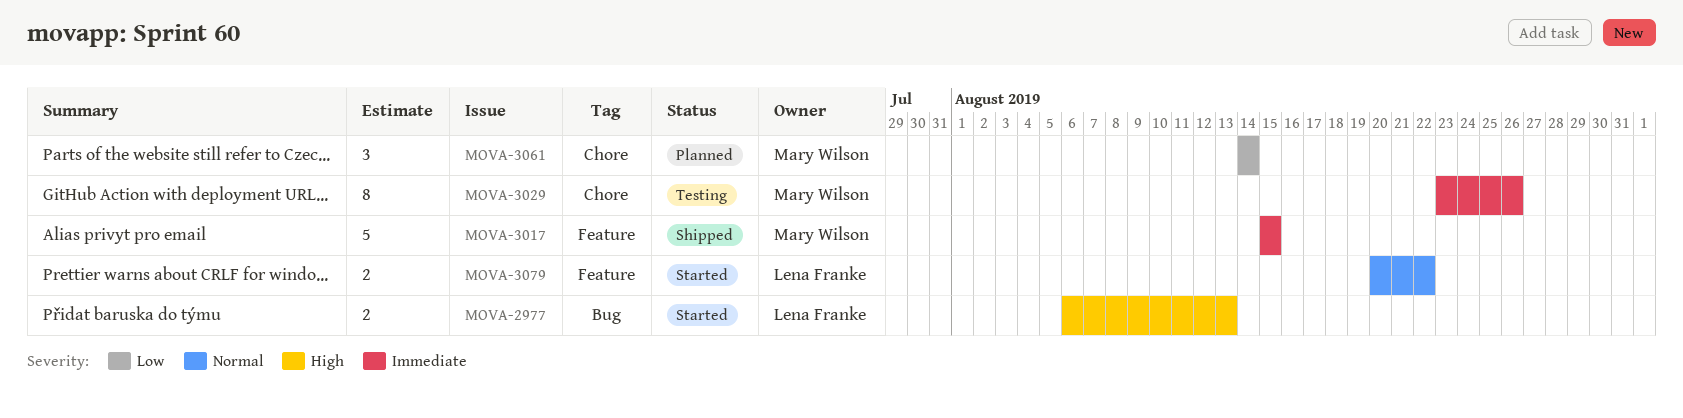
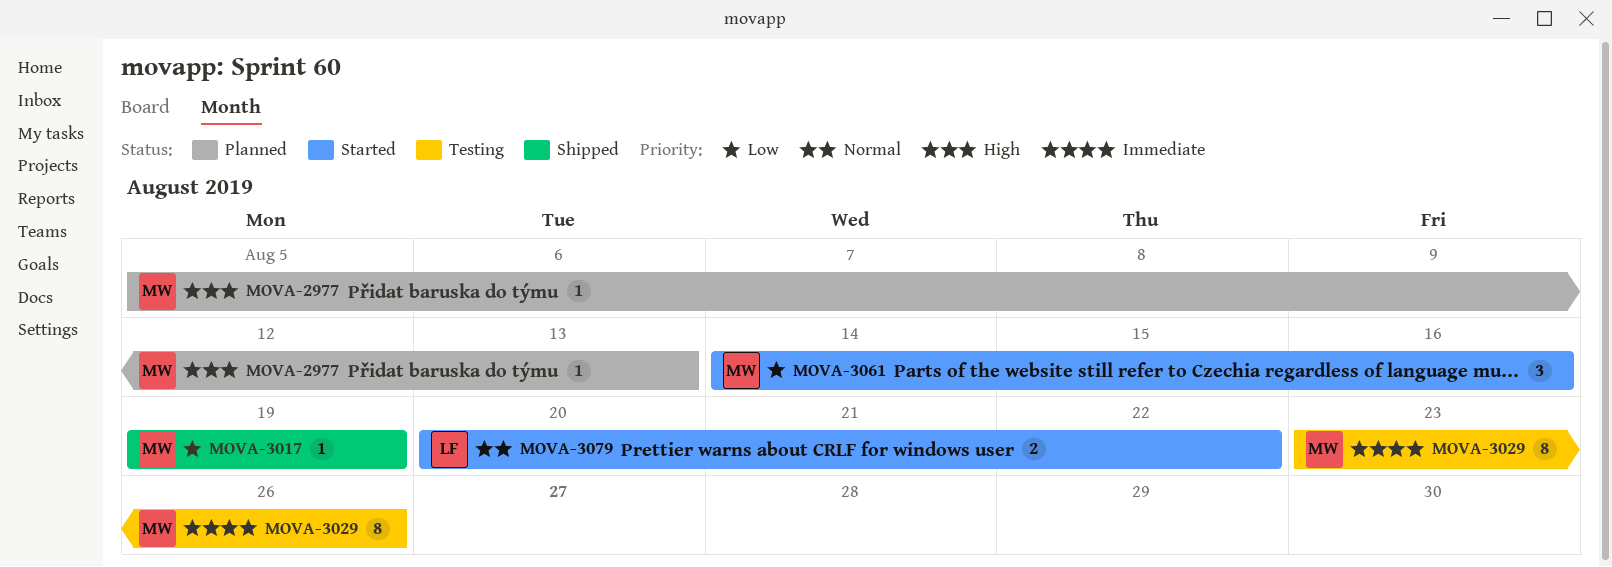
MOVA-2977, status: Started -> Planned
MOVA-2977, owner: Lena Franke -> Mary Wilson
MOVA-2977, estimate: 2 -> 1
MOVA-2977, start: Aug 6 -> Aug 5
MOVA-3017, priority: Immediate -> Low
MOVA-3017, estimate: 5 -> 1
MOVA-3017, start: Aug 15 -> Aug 19
MOVA-3017, due: Aug 15 -> Aug 19
MOVA-3061, status: Planned -> Started
MOVA-3061, due: Aug 14 -> Aug 16

